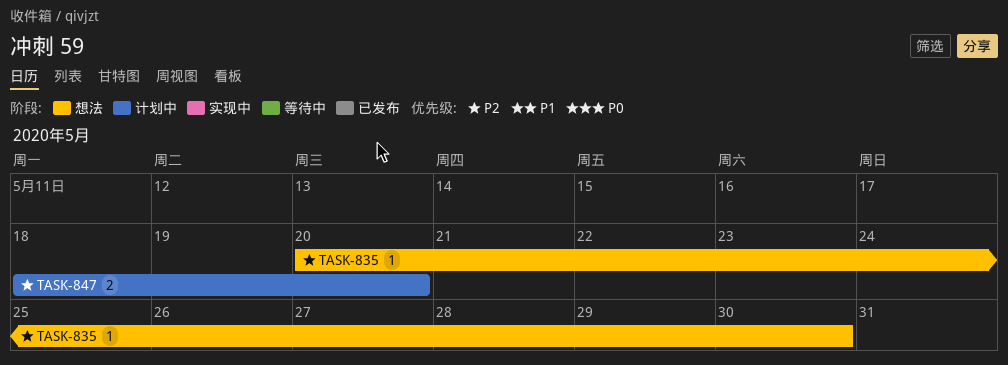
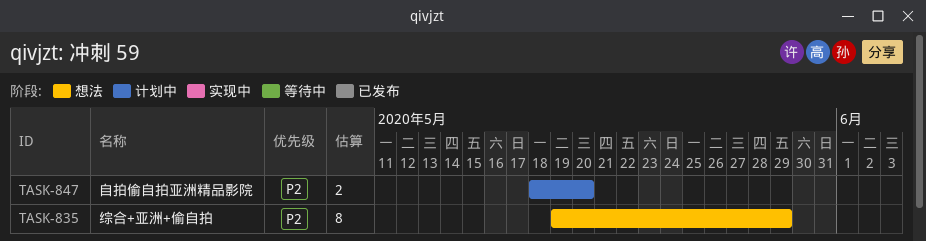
TASK-835, estimate: 1 -> 8
TASK-835, start: May 20 -> May 19
TASK-835, due: May 30 -> May 29

